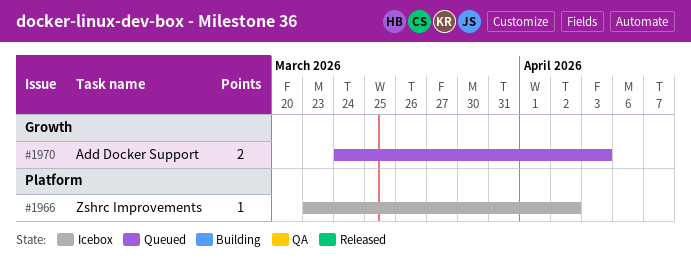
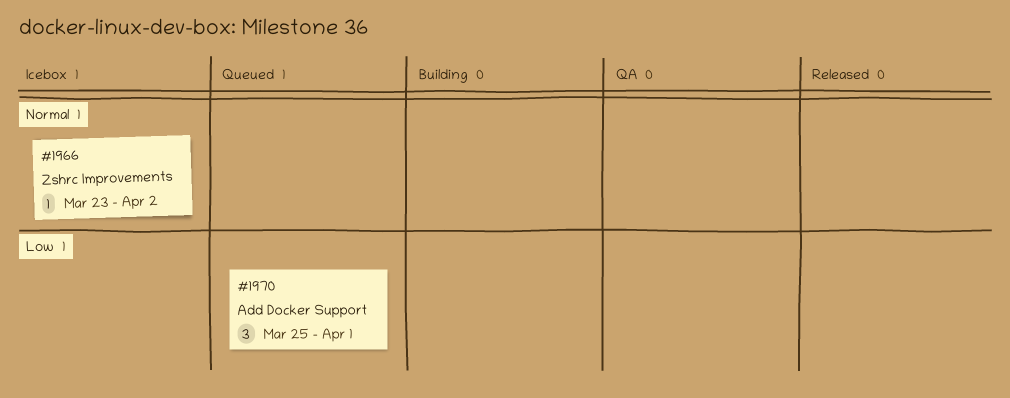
#1970, estimate: 2 -> 3
#1970, start: Mar 24 -> Mar 25
#1970, due: Apr 3 -> Apr 1

